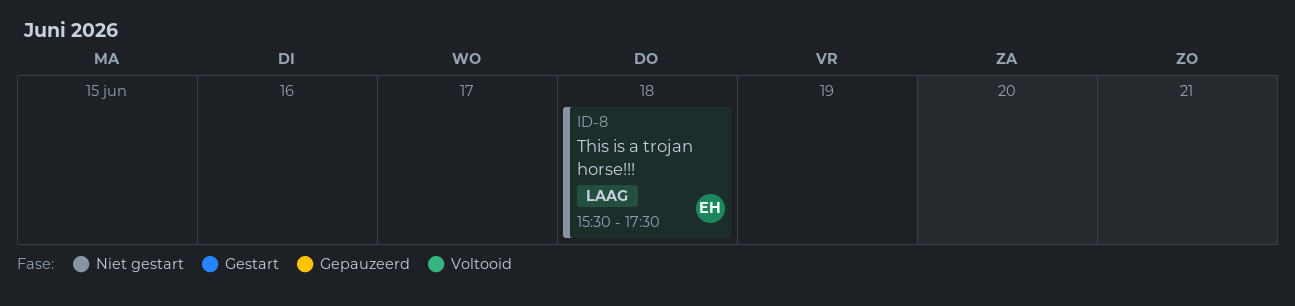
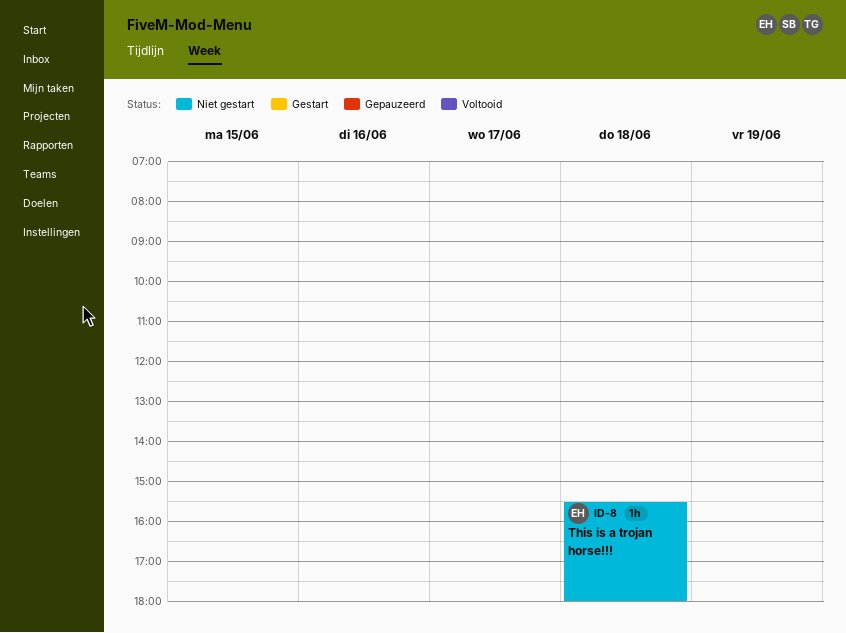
ID-8, ends: 17:30 -> 18:00

